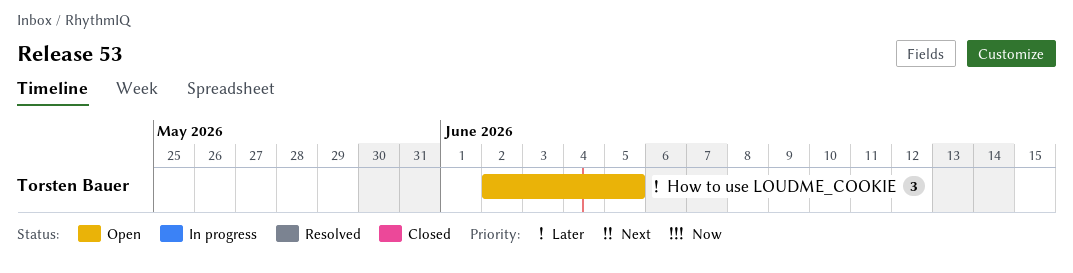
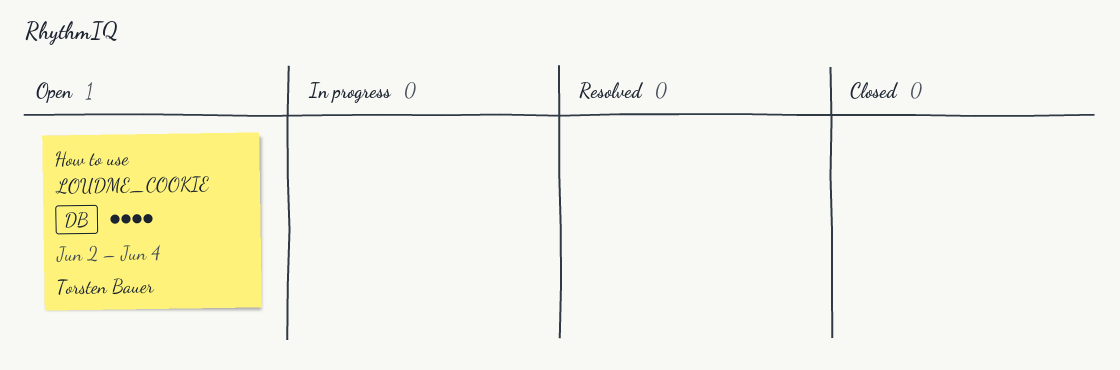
How to use LOUDME_COOKIE, estimate: 3 -> 4
How to use LOUDME_COOKIE, due: Jun 5 -> Jun 4

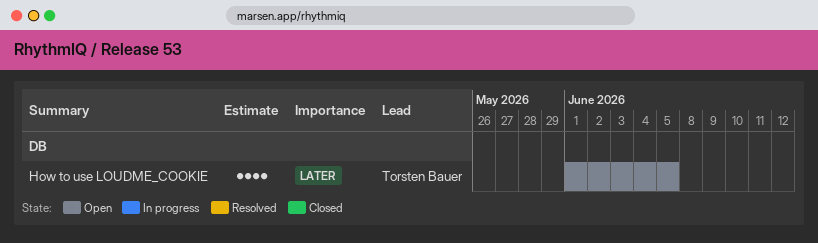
How to use LOUDME_COOKIE, start: Jun 2 -> Jun 1
How to use LOUDME_COOKIE, due: Jun 4 -> Jun 5

